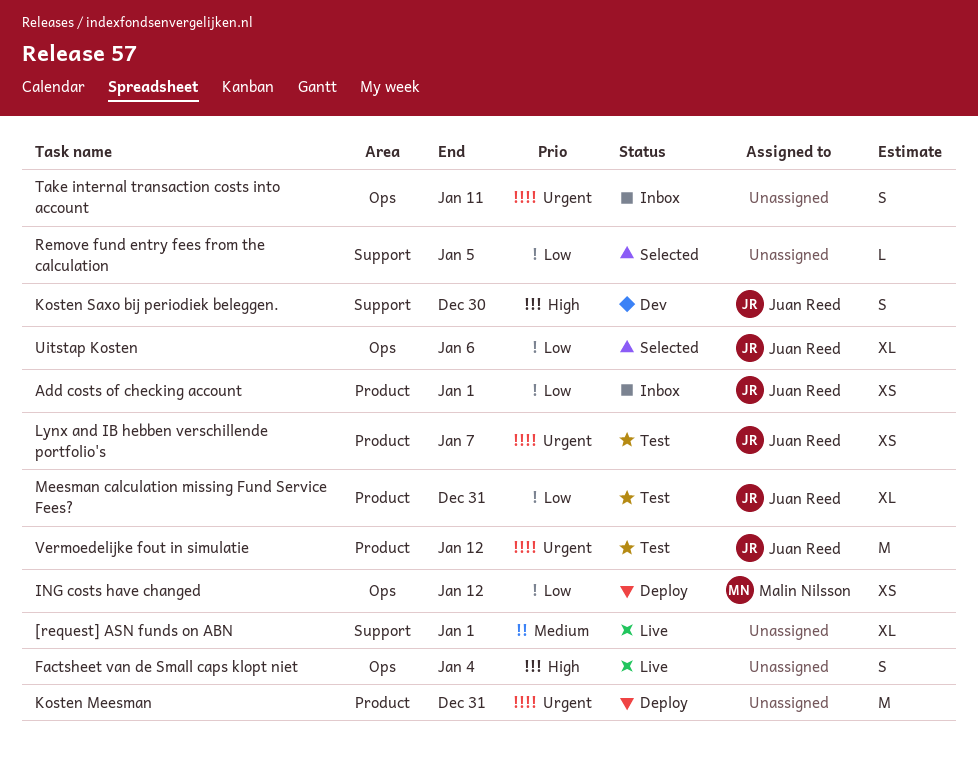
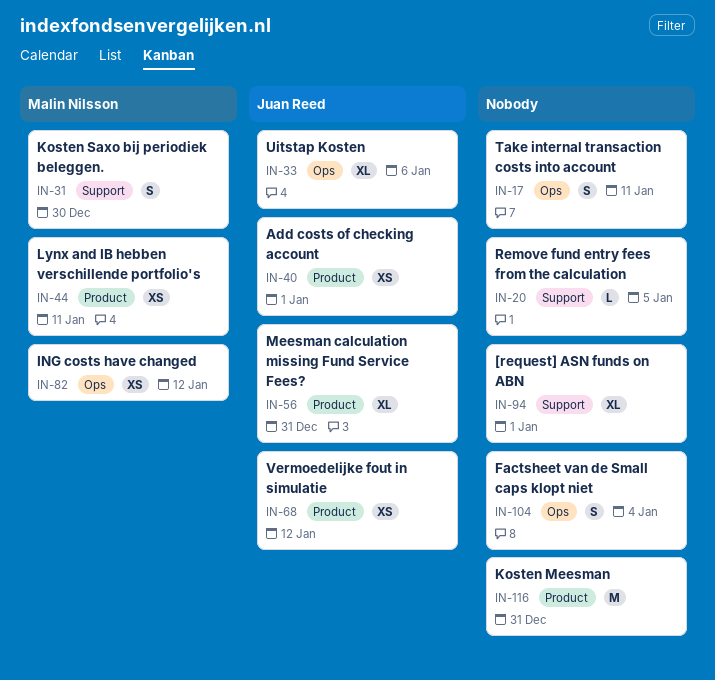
Kosten Saxo bij periodiek beleggen., owner: Juan Reed -> Malin Nilsson
Lynx and IB hebben verschillende portfolio's, owner: Juan Reed -> Malin Nilsson
Lynx and IB hebben verschillende portfolio's, due: Jan 7 -> Jan 11
Vermoedelijke fout in simulatie, estimate: M -> XS

